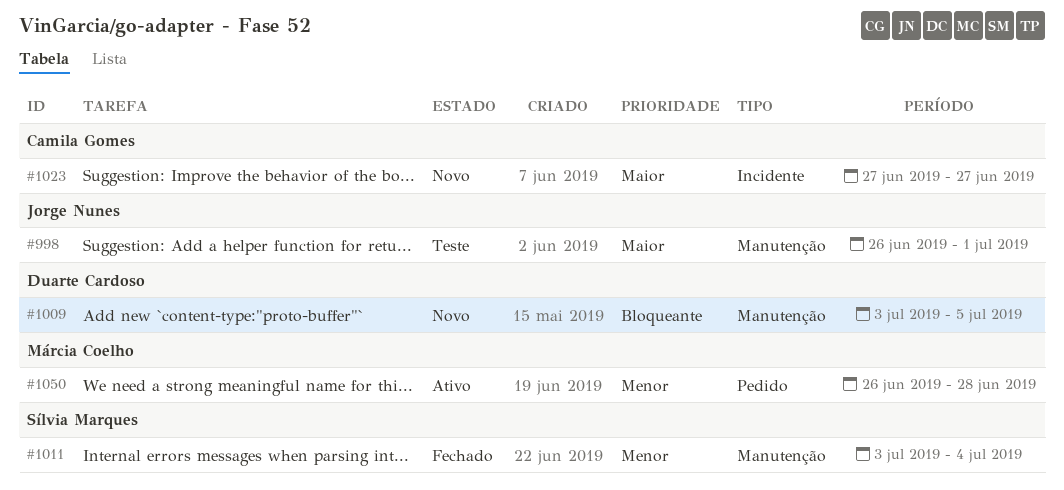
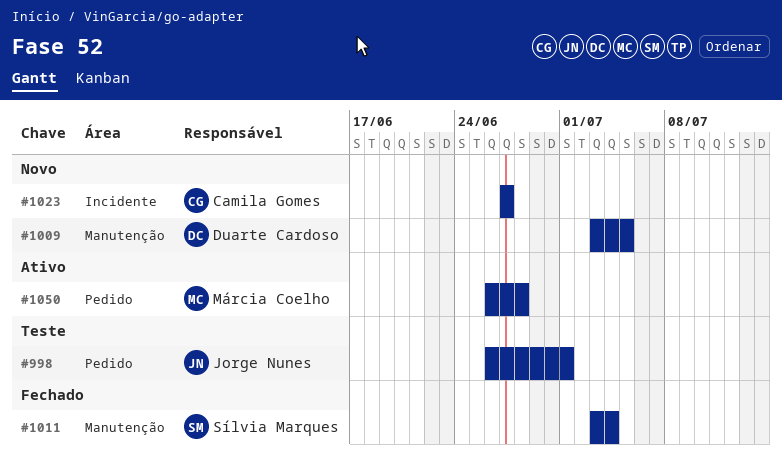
#998, label: Manutenção -> Pedido

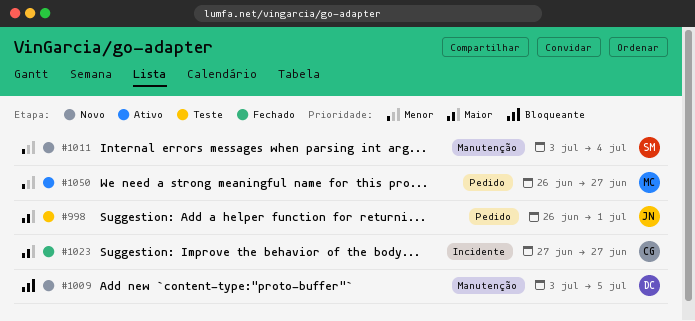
#1011, status: Fechado -> Novo
#1023, status: Novo -> Fechado
#1050, due: Jun 28 -> Jun 27

